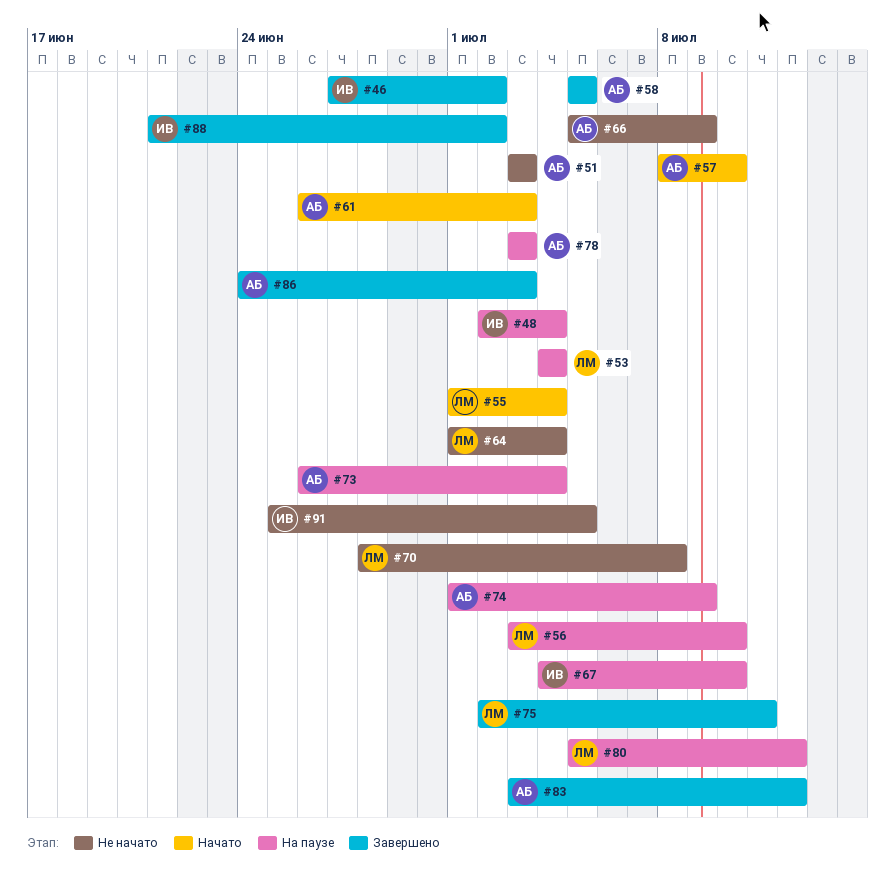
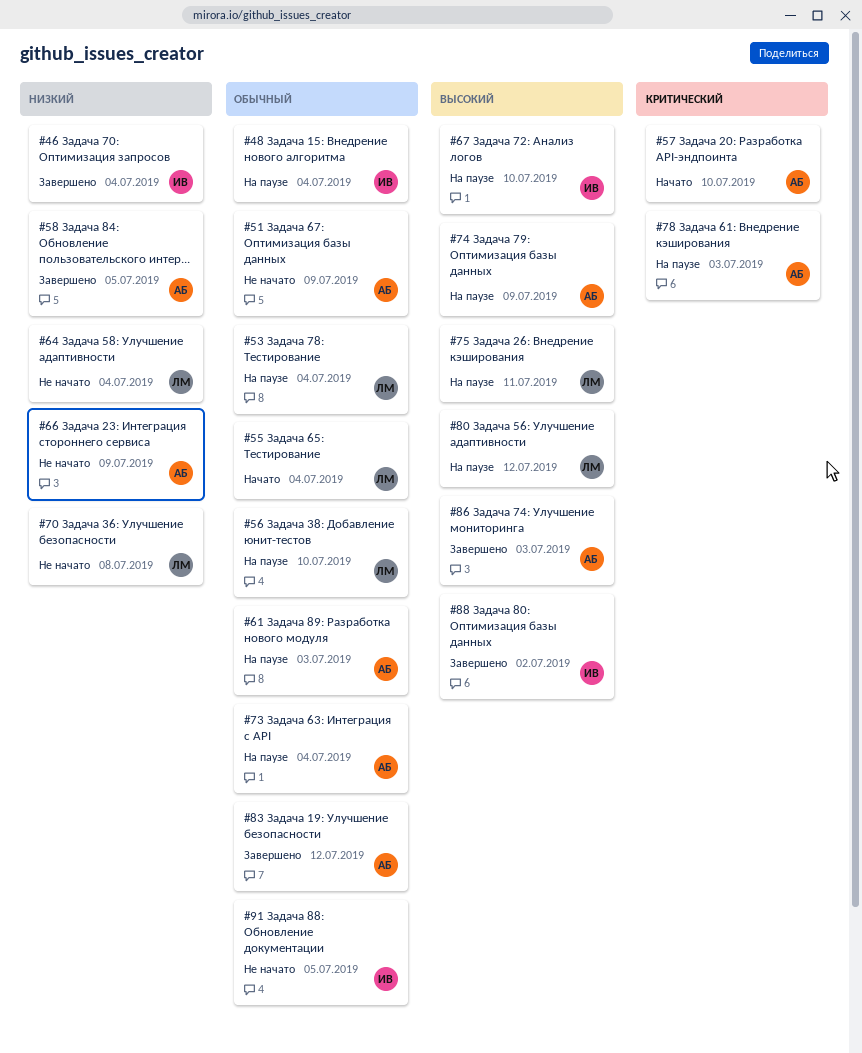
#46, due: Jul 2 -> Jul 4
#51, due: Jul 3 -> Jul 9
#61, status: Начато -> На паузе
#75, status: Завершено -> На паузе

